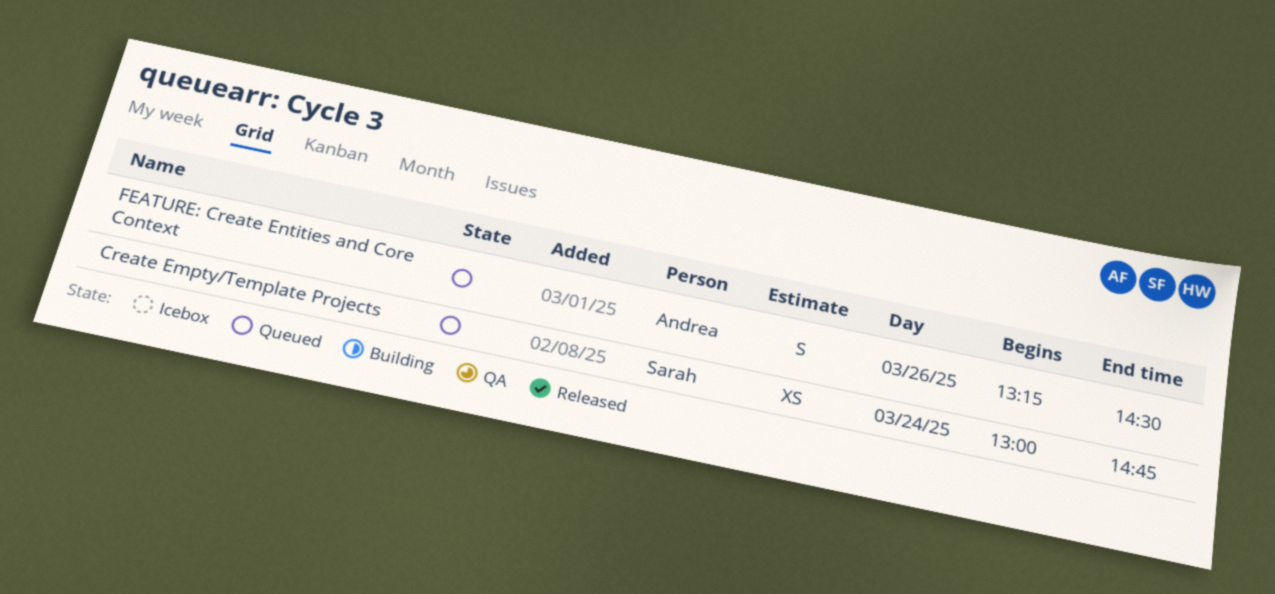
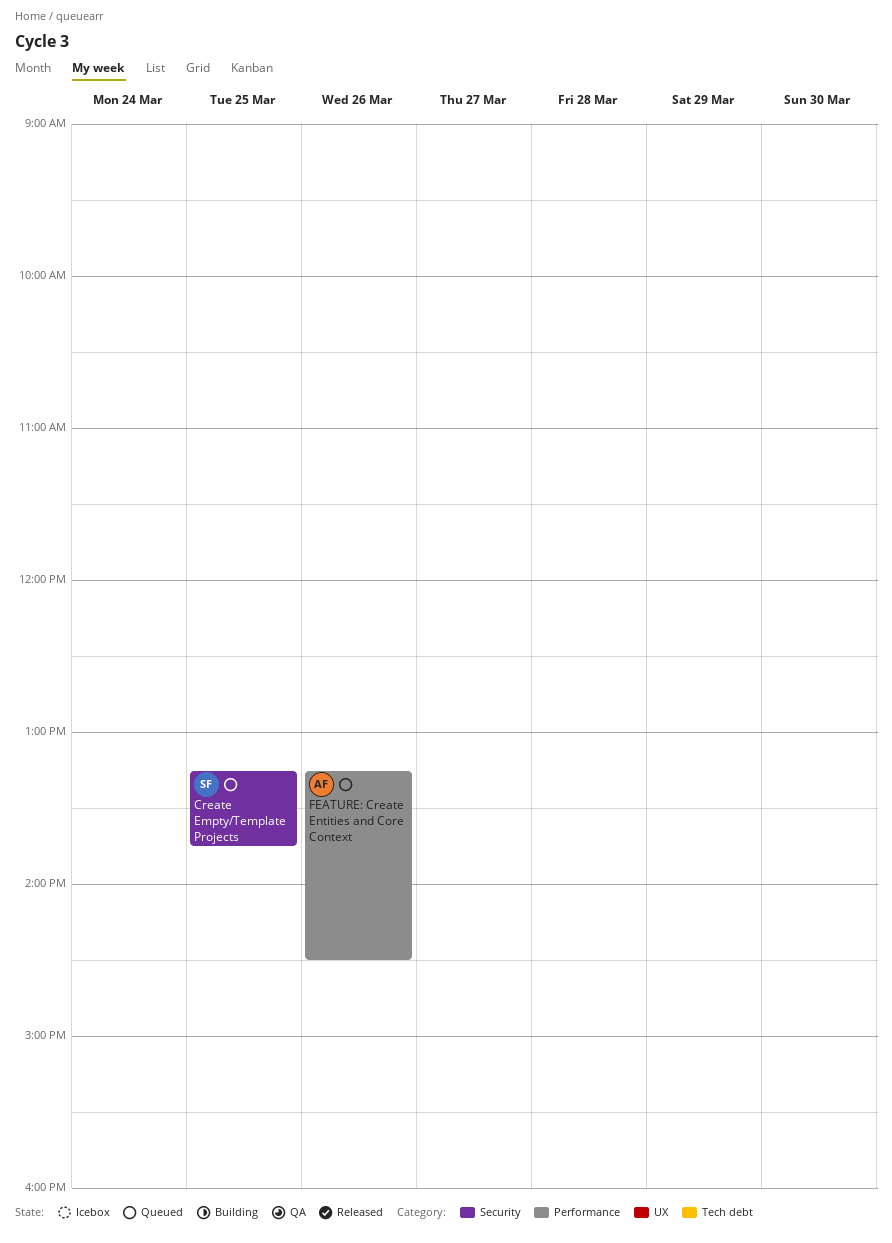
Create Empty/Template Projects, day: Mar 24 -> Mar 25
Create Empty/Template Projects, begins: 13:00 -> 13:15
Create Empty/Template Projects, ends: 14:45 -> 13:45

